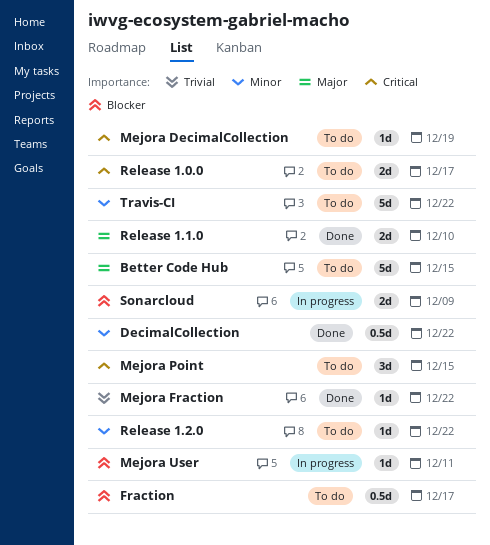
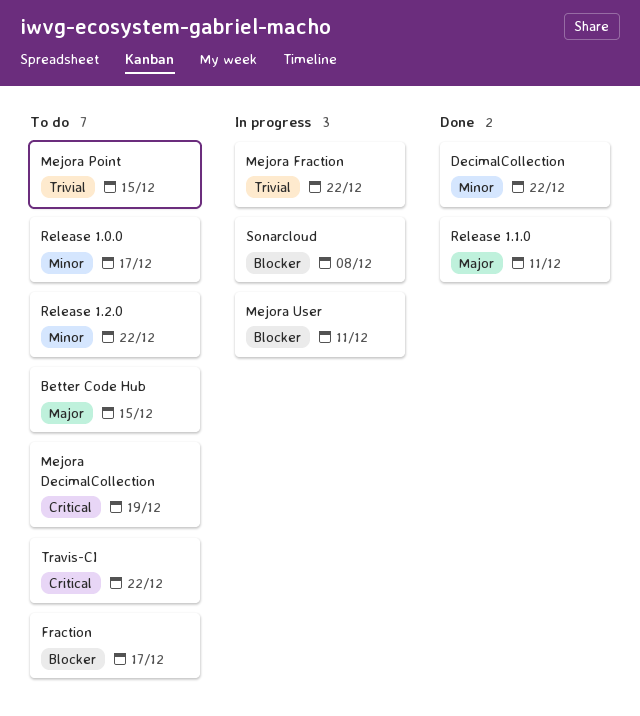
Mejora Fraction, status: Done -> In progress
Mejora Point, priority: Critical -> Trivial
Release 1.0.0, priority: Critical -> Minor
Release 1.1.0, due: Dec 10 -> Dec 11
Sonarcloud, due: Dec 9 -> Dec 8
Travis-CI, priority: Minor -> Critical

